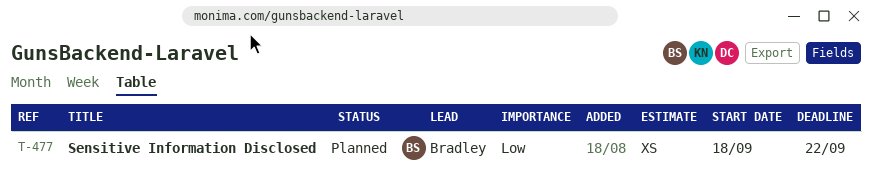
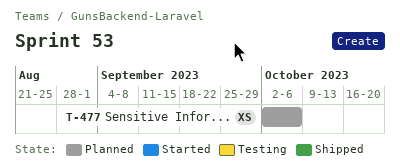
T-477, start: Sep 18 -> Oct 2
T-477, due: Sep 22 -> Oct 6

